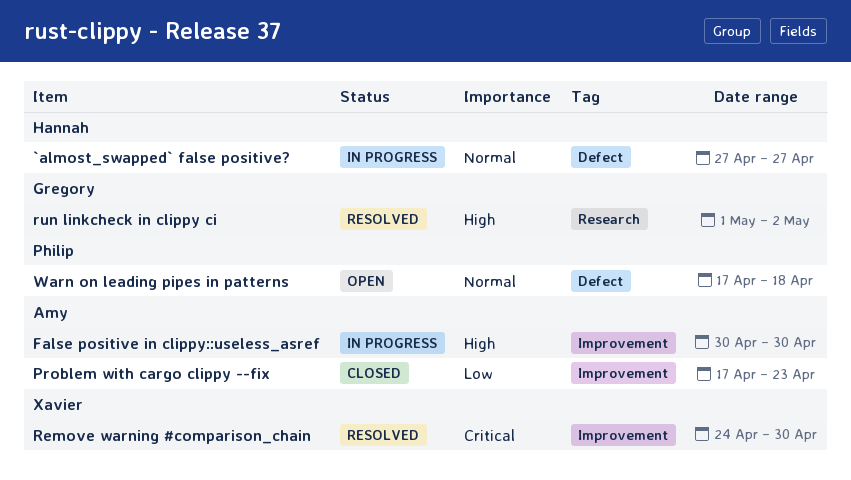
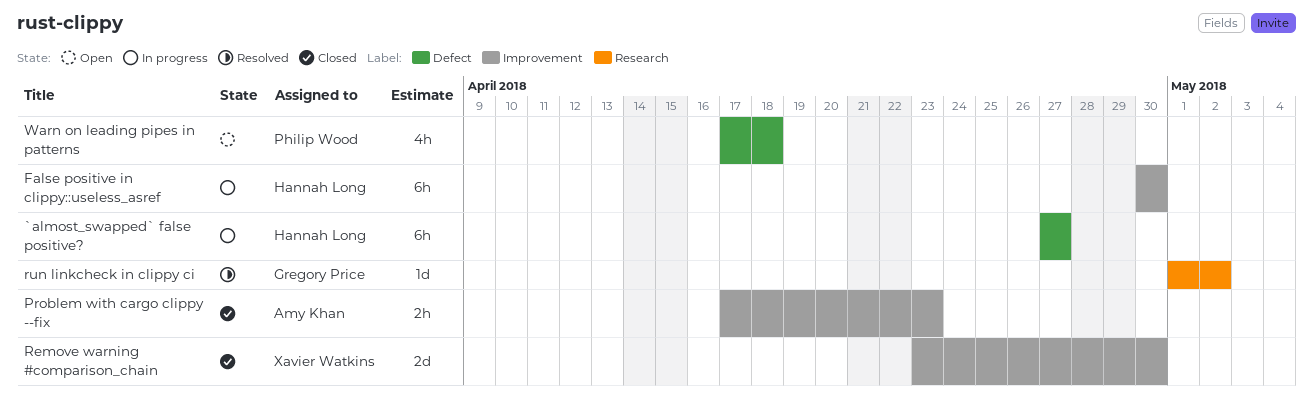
False positive in clippy::useless_asref, owner: Amy Khan -> Hannah Long
Remove warning #comparison_chain, status: Resolved -> Closed
Remove warning #comparison_chain, start: Apr 24 -> Apr 23

